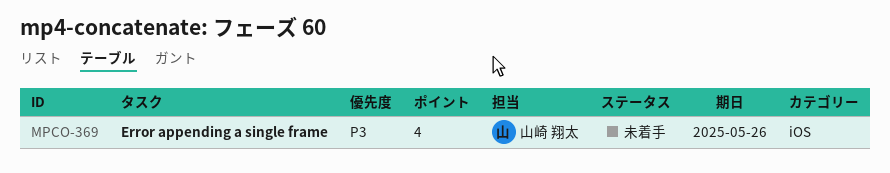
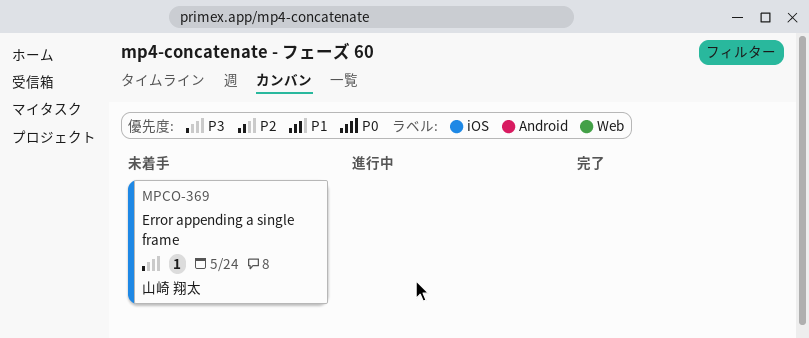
MPCO-369, estimate: 4 -> 1
MPCO-369, due: May 26 -> May 24

